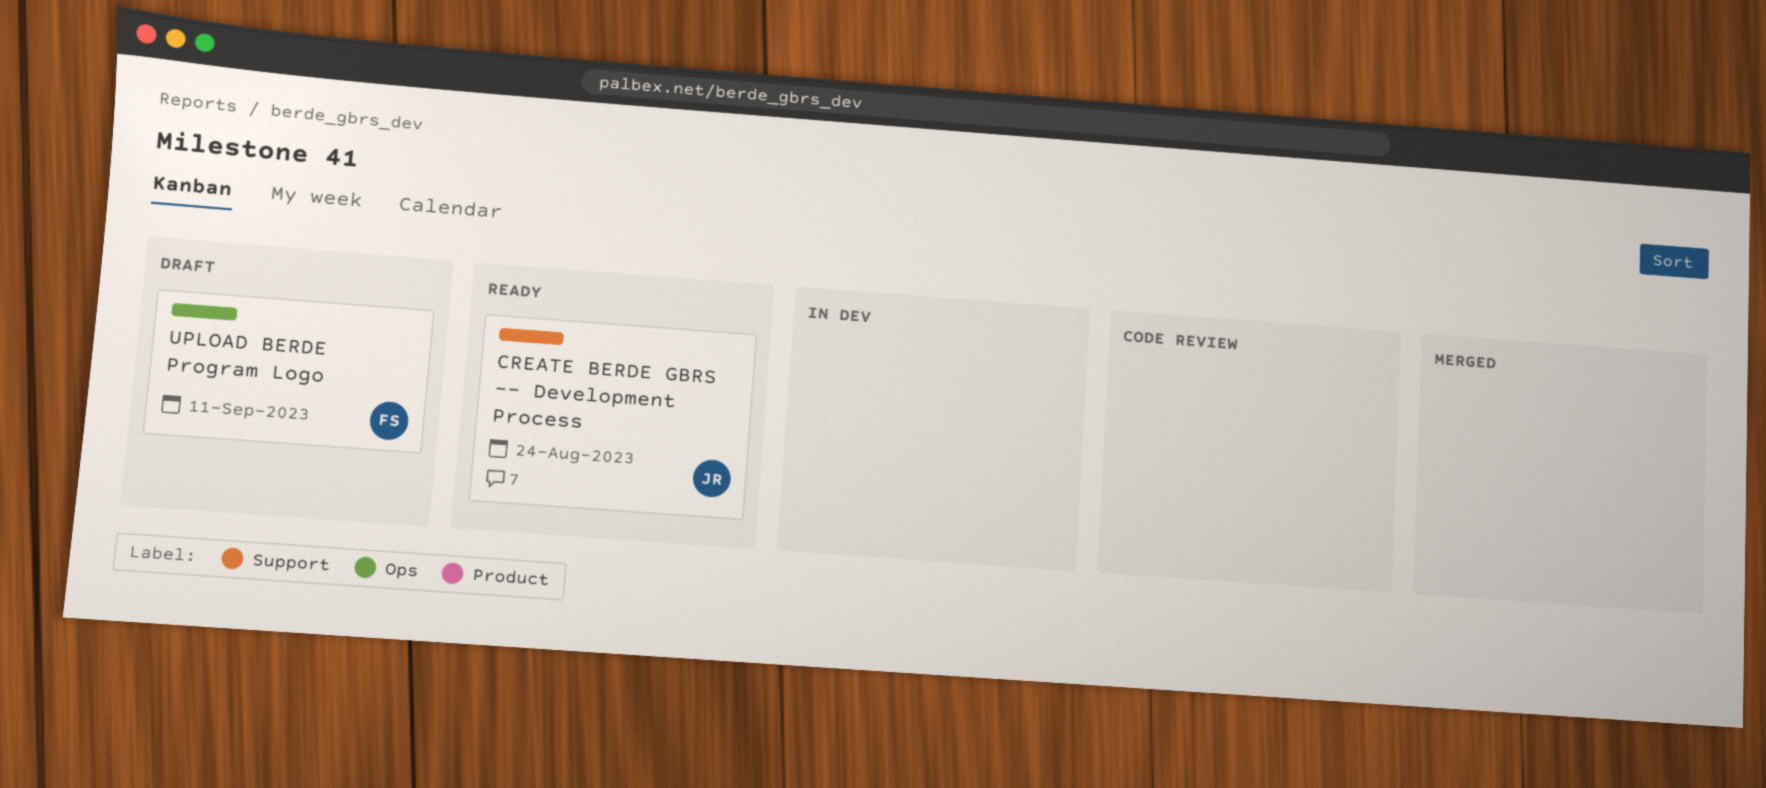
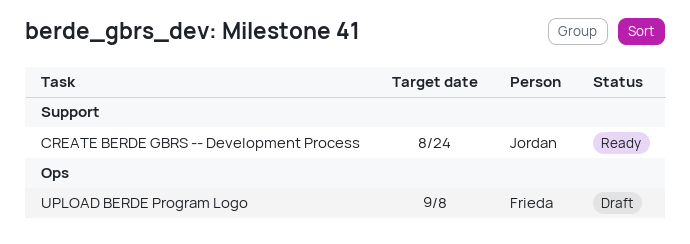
UPLOAD BERDE Program Logo, due: Sep 11 -> Sep 8

